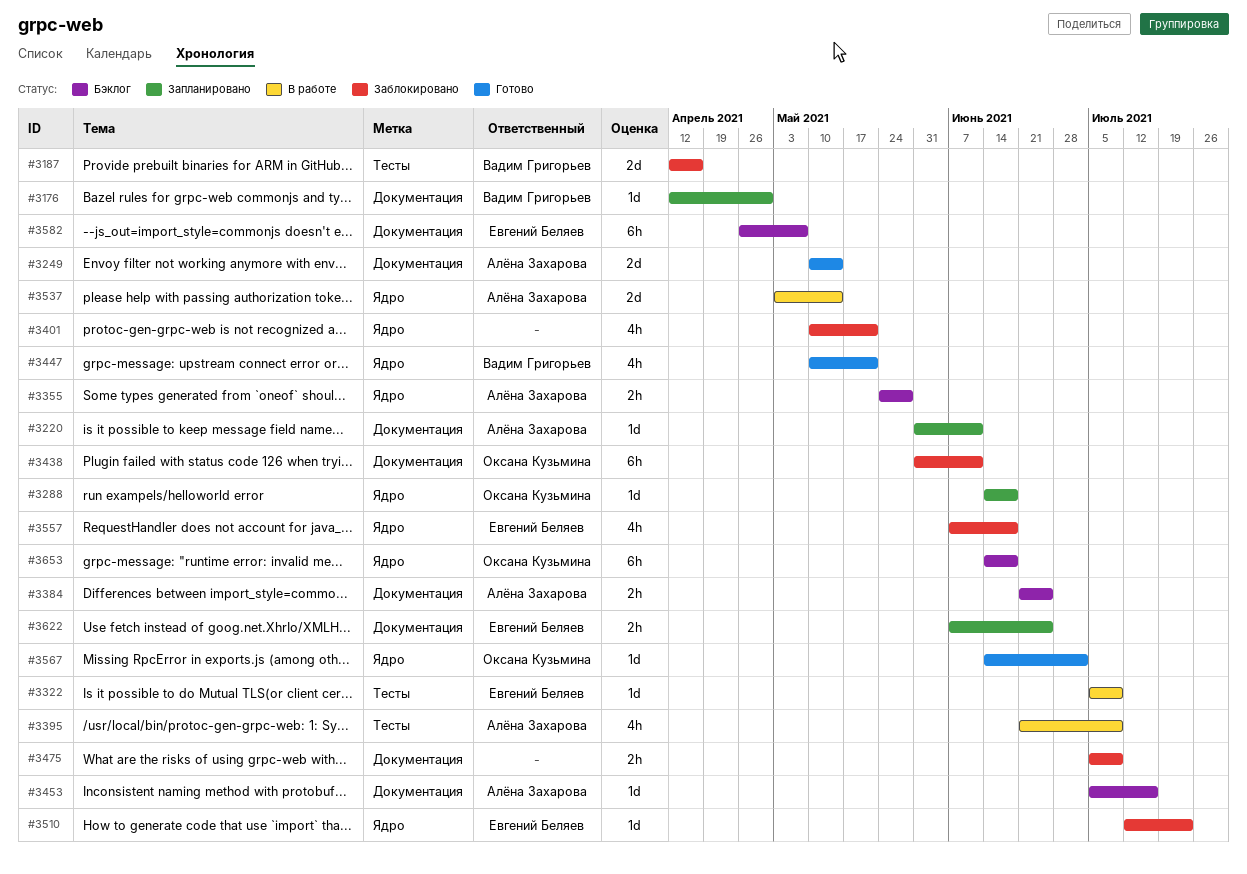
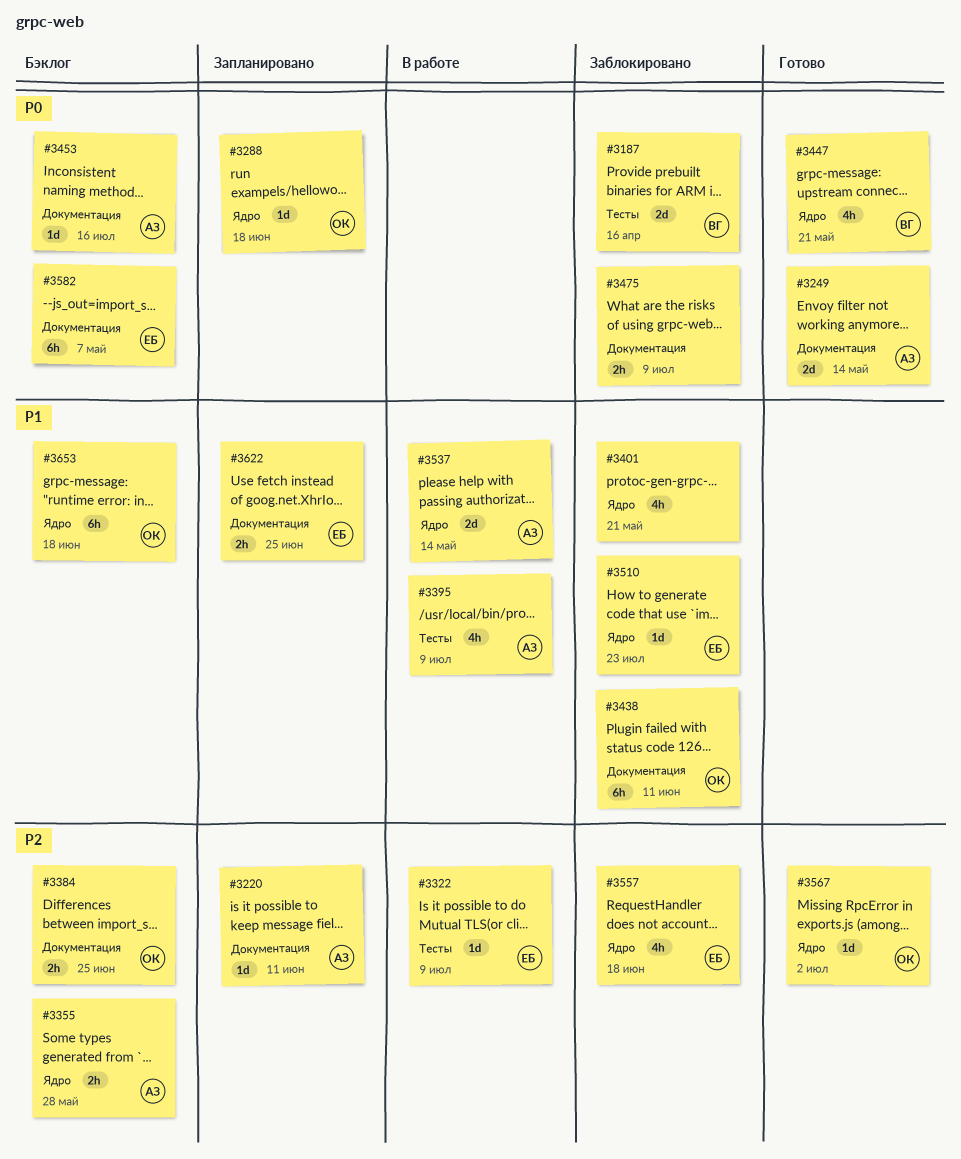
#3176: present -> none
#3384, owner: Алёна Захарова -> Оксана Кузьмина

